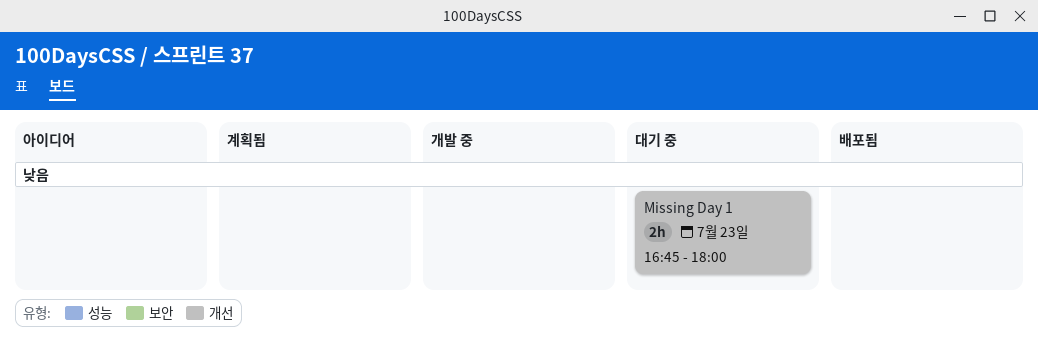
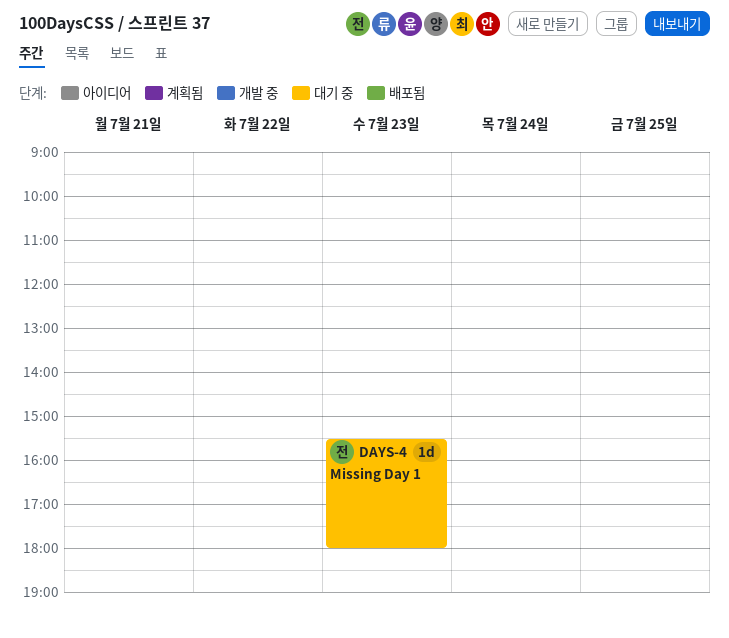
Missing Day 1, estimate: 2h -> 1d
Missing Day 1, begins: 16:45 -> 15:30

